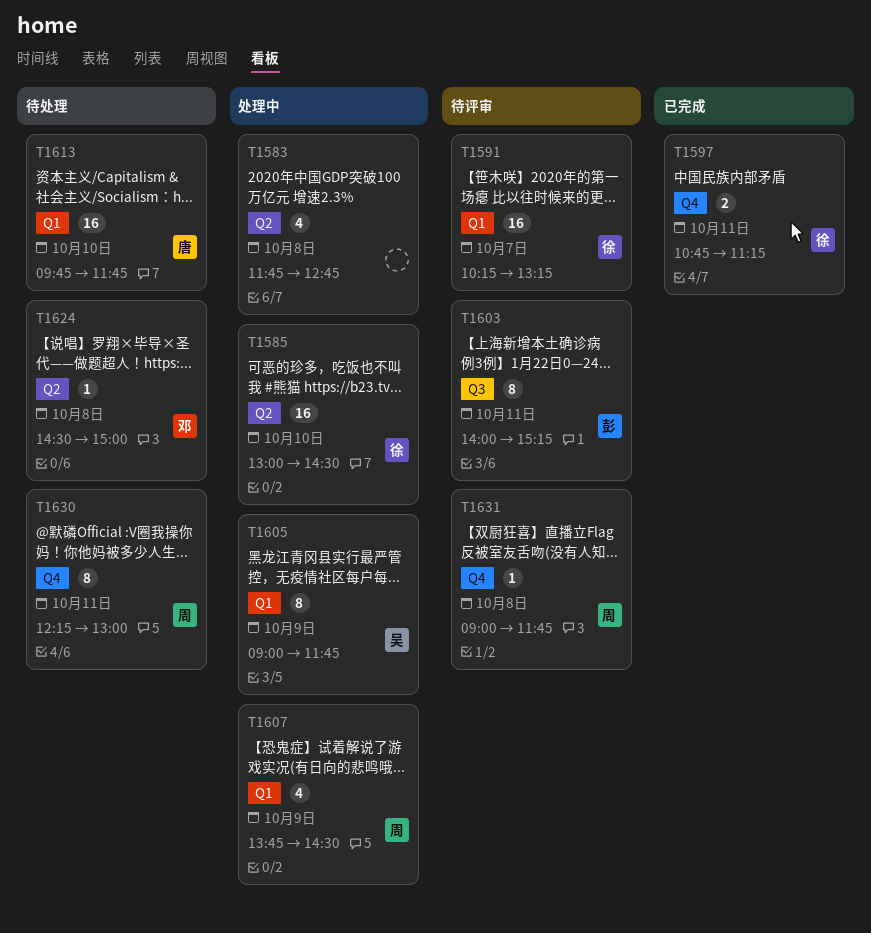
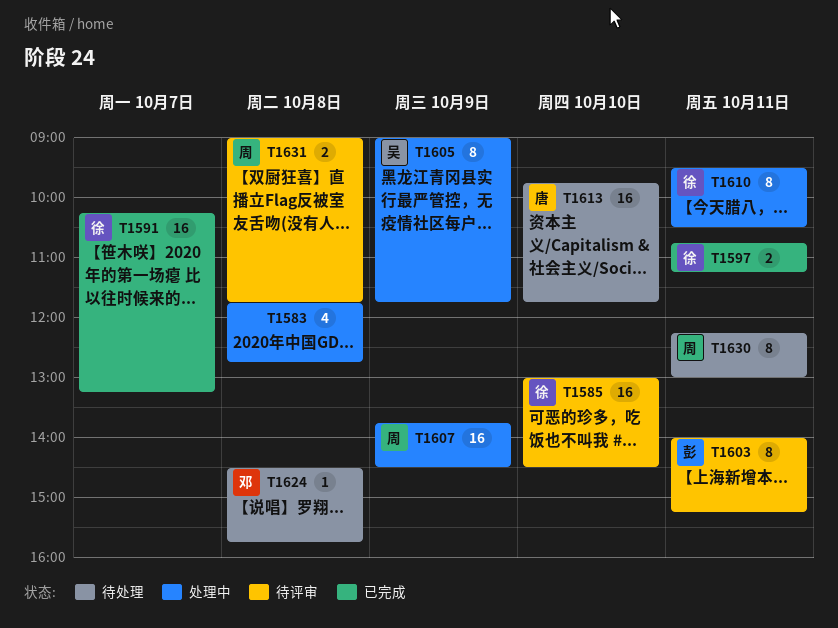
T1585, status: 处理中 -> 待评审
T1591, status: 待评审 -> 已完成
T1607, estimate: 4 -> 16
T1610: none -> present
T1624, ends: 15:00 -> 15:45
T1631, estimate: 1 -> 2

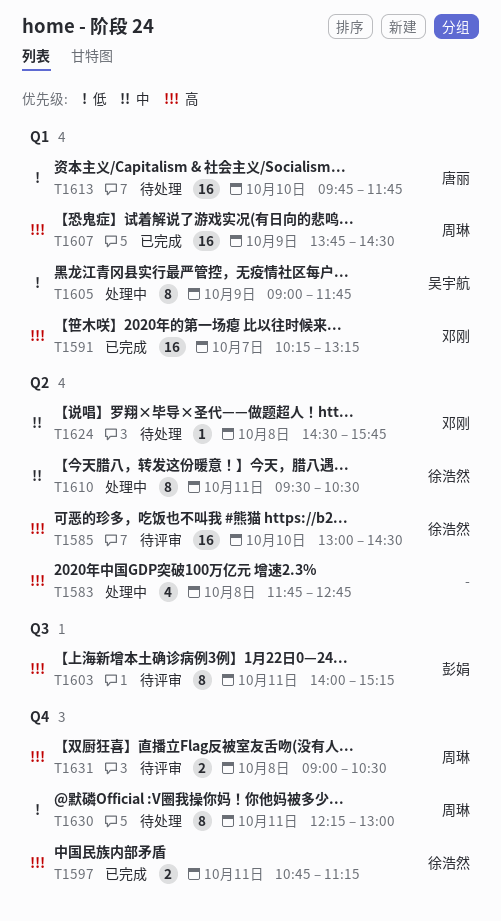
T1591, owner: 徐浩然 -> 邓刚
T1607, status: 处理中 -> 已完成
T1631, ends: 11:45 -> 10:30

